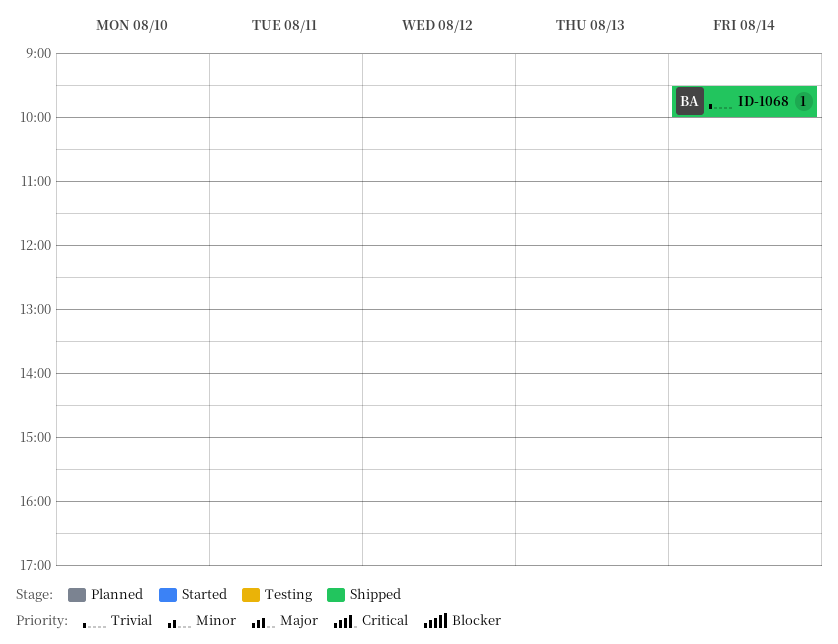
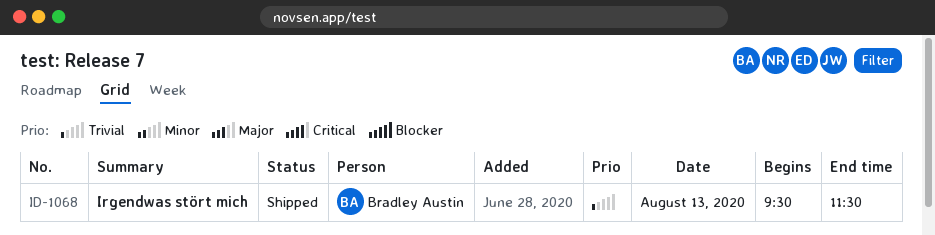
ID-1068, day: Aug 14 -> Aug 13
ID-1068, ends: 10:00 -> 11:30

